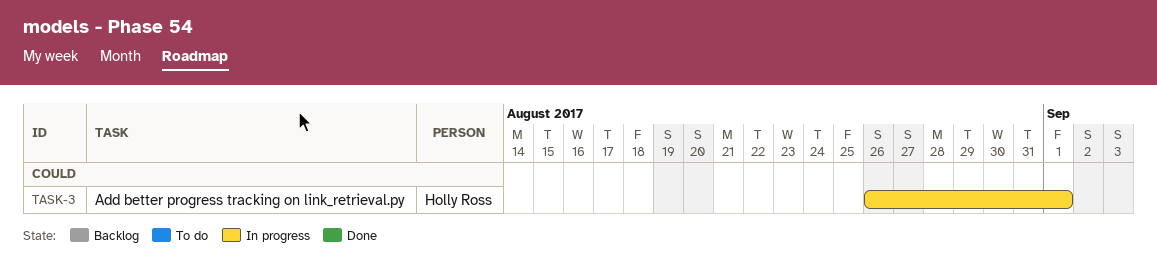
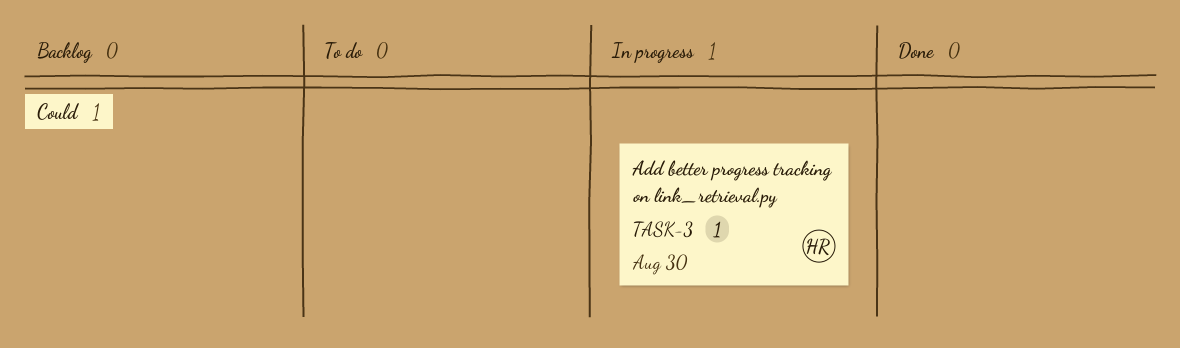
TASK-3, due: Sep 1 -> Aug 30

